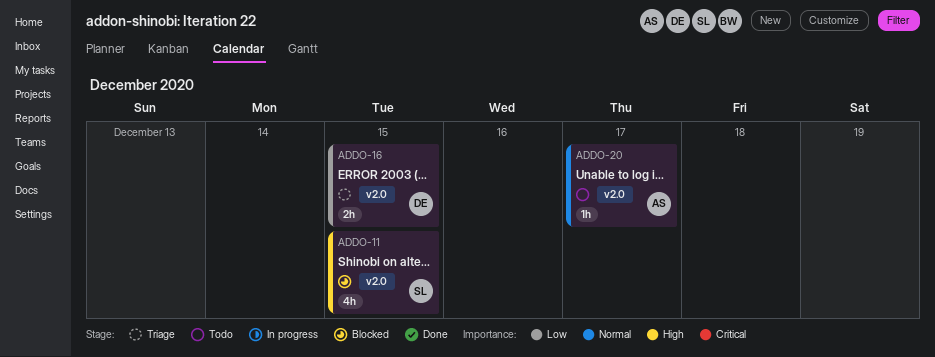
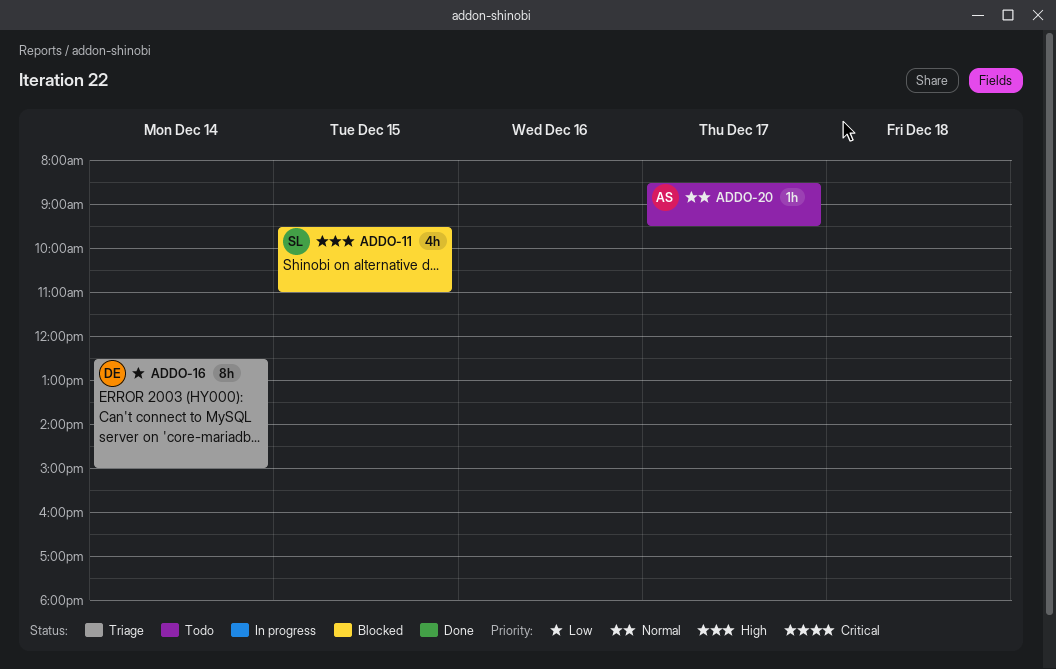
ADDO-16, estimate: 2h -> 8h
ADDO-16, day: Dec 15 -> Dec 14

